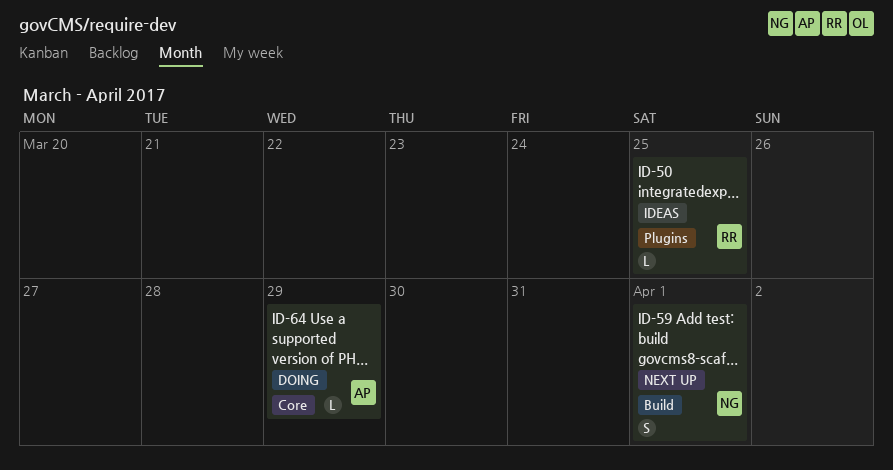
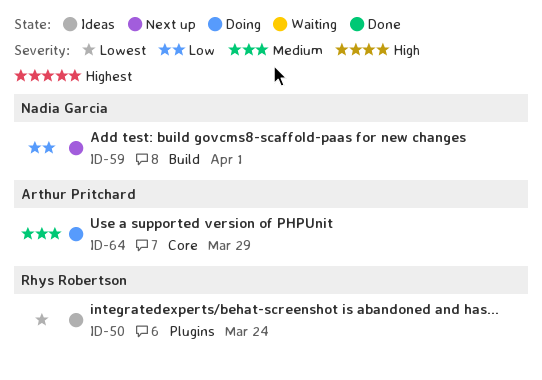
ID-50, due: Mar 25 -> Mar 24

